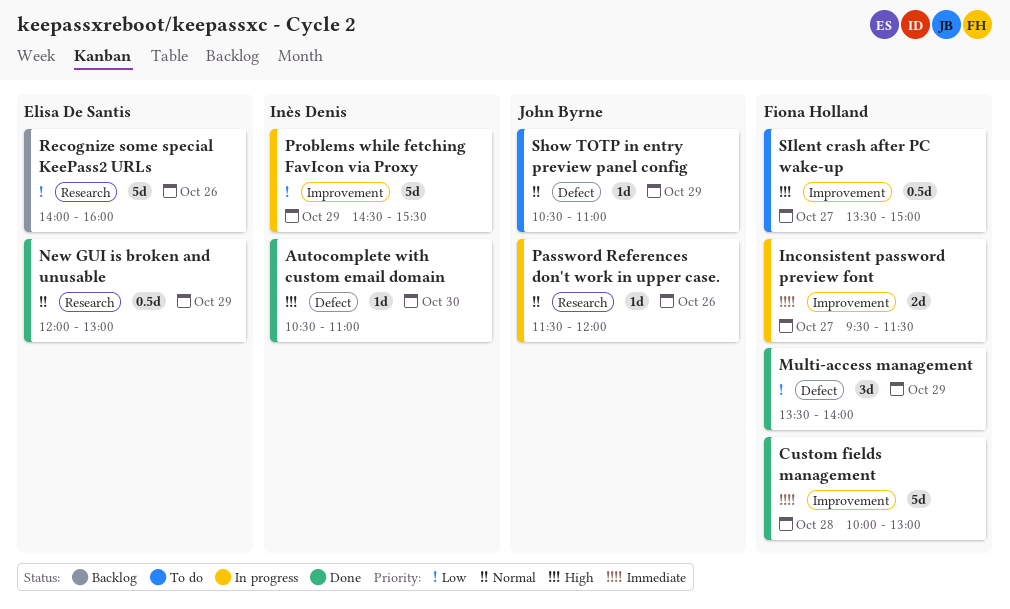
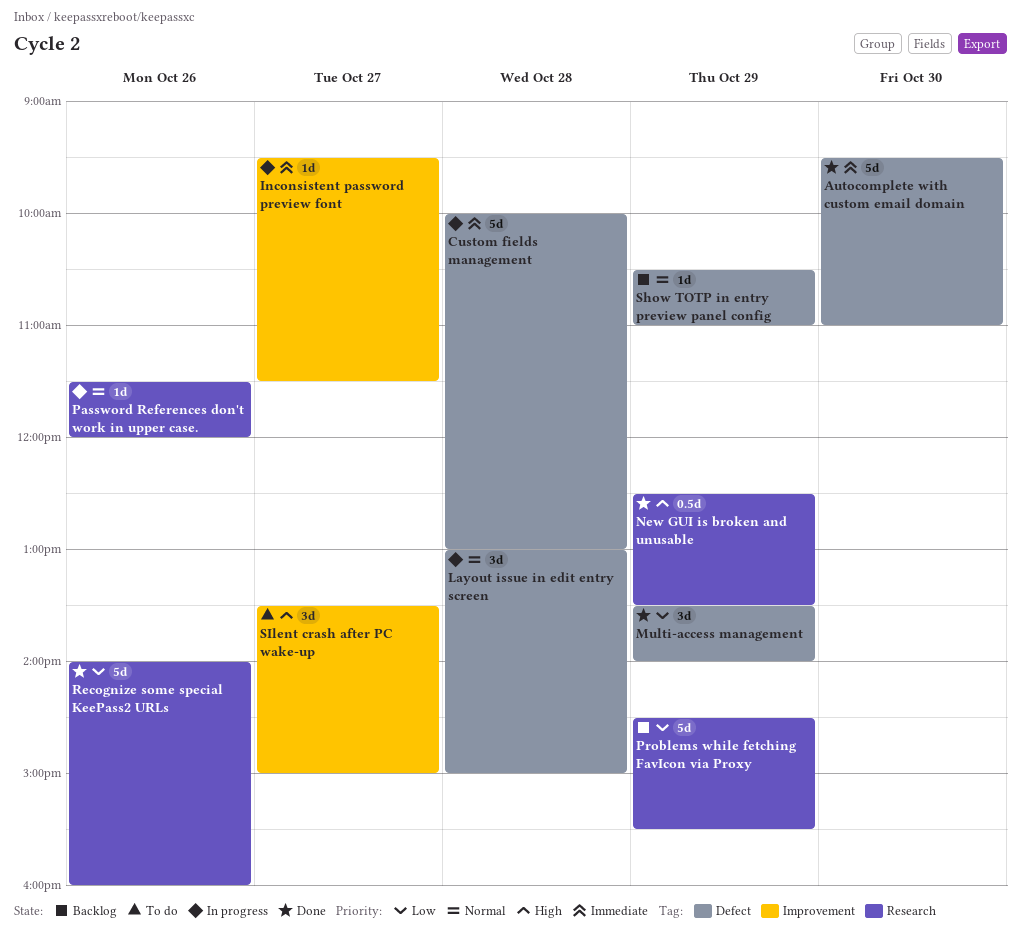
Autocomplete with custom email domain, priority: High -> Immediate
Autocomplete with custom email domain, estimate: 1d -> 5d
Autocomplete with custom email domain, begins: 10:30 -> 09:30
Custom fields management, status: Done -> In progress
Custom fields management, label: Improvement -> Defect
Inconsistent password preview font, estimate: 2d -> 1d
Layout issue in edit entry screen: none -> present
New GUI is broken and unusable, priority: Normal -> High
New GUI is broken and unusable, begins: 12:00 -> 12:30
New GUI is broken and unusable, ends: 13:00 -> 13:30
Problems while fetching FavIcon via Proxy, status: In progress -> Backlog
Problems while fetching FavIcon via Proxy, label: Improvement -> Research
Recognize some special KeePass2 URLs, status: Backlog -> Done
Show TOTP in entry preview panel config, status: To do -> Backlog
SIlent crash after PC wake-up, estimate: 0.5d -> 3d

